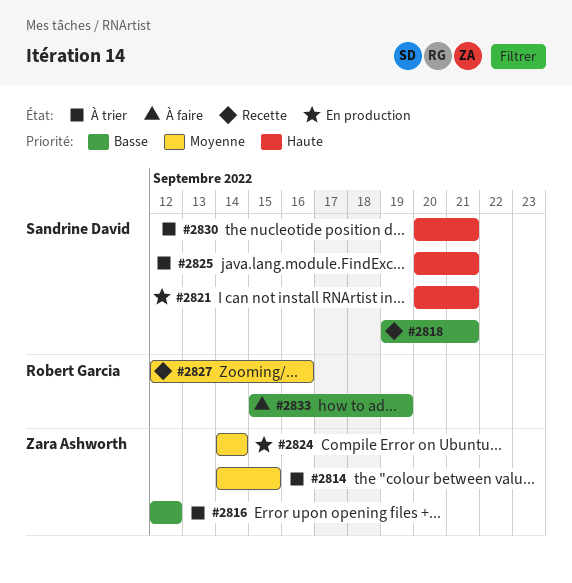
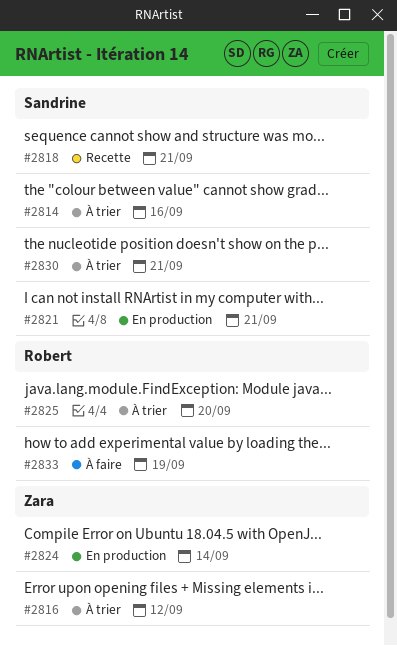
#2814, owner: Zara Ashworth -> Sandrine David
#2814, due: Sep 15 -> Sep 16
#2825, owner: Sandrine David -> Robert Garcia
#2825, due: Sep 21 -> Sep 20
#2827: present -> none

